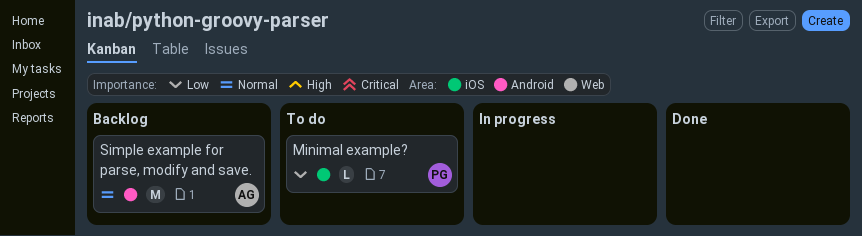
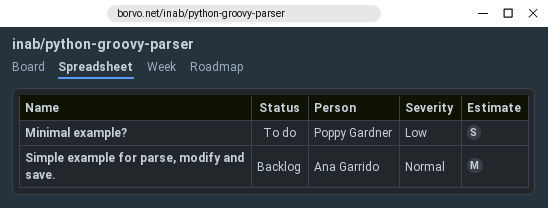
Minimal example?, estimate: L -> S

